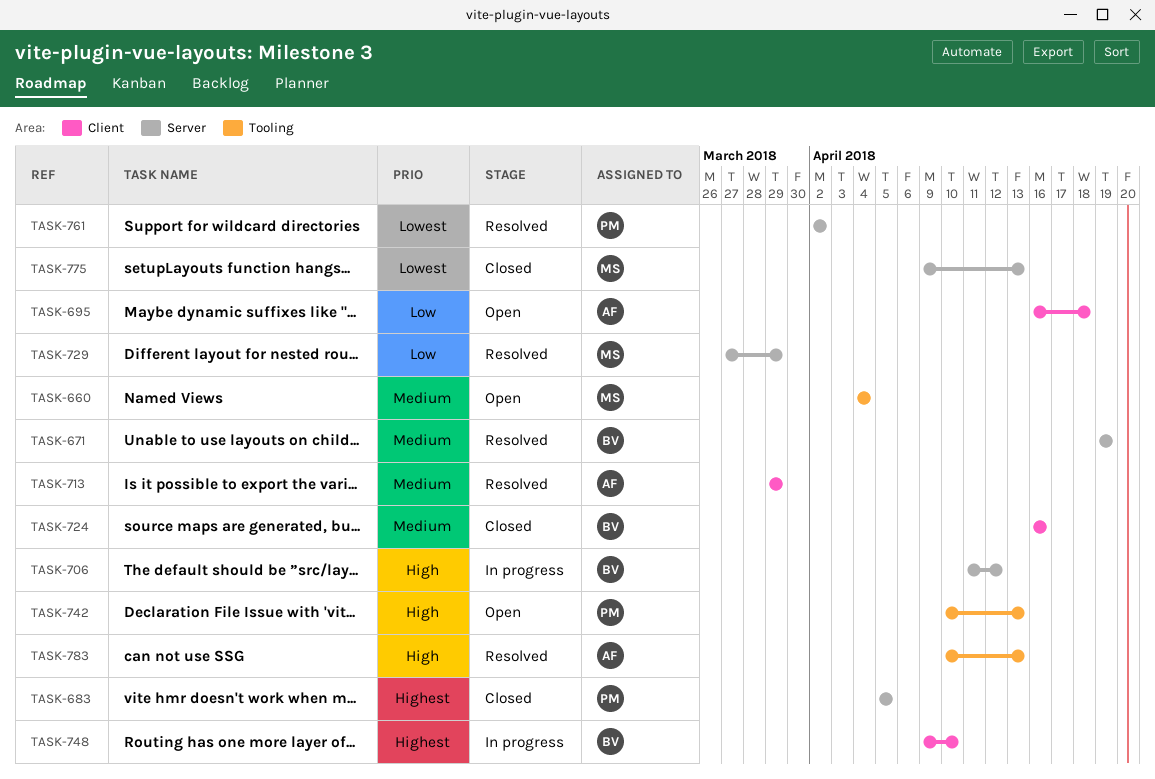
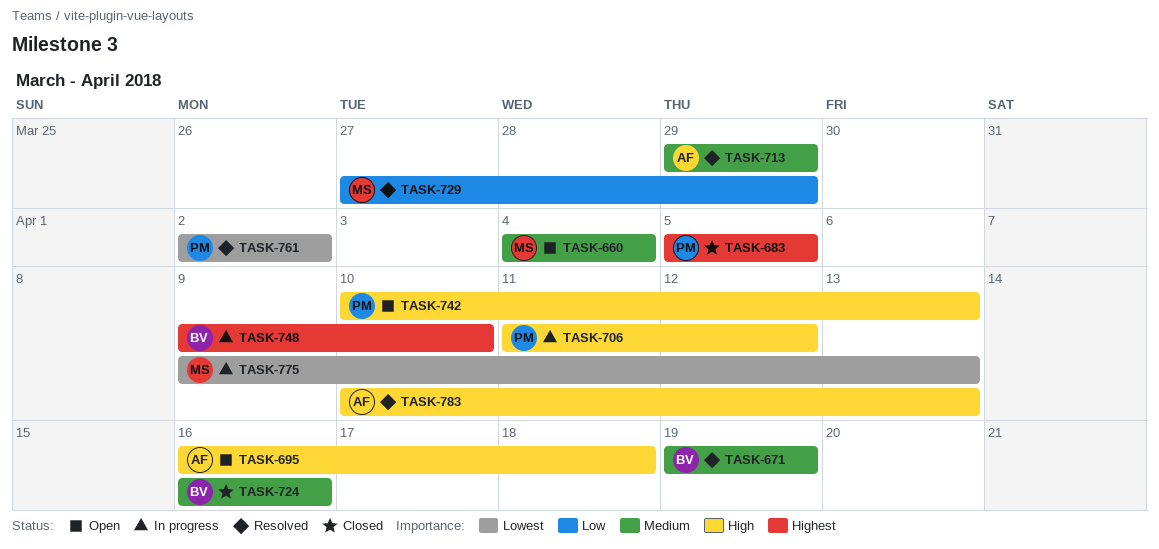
TASK-695, priority: Low -> High
TASK-706, owner: BV -> PM
TASK-775, status: Closed -> In progress

